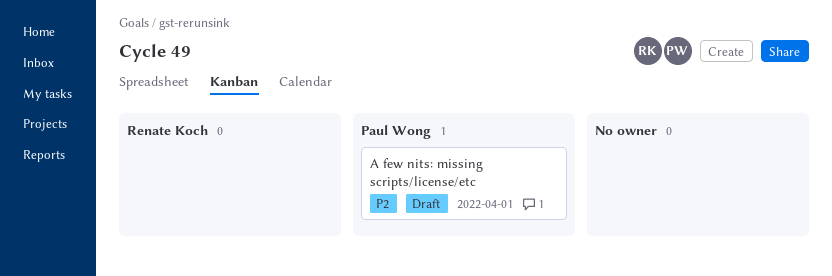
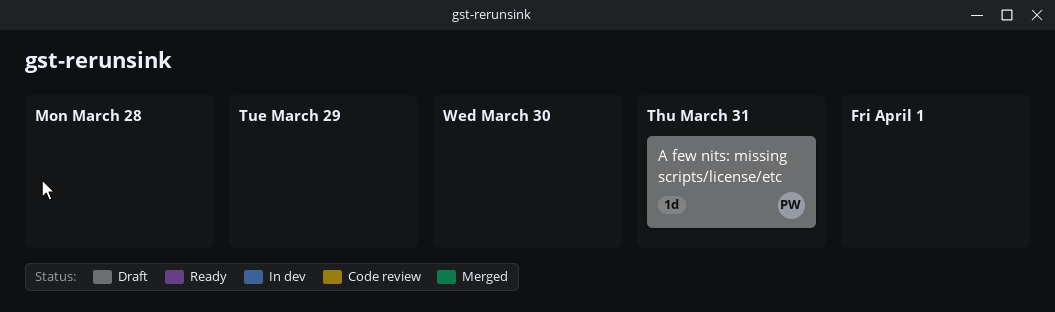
A few nits: missing scripts/license/etc, due: Apr 1 -> Mar 31

